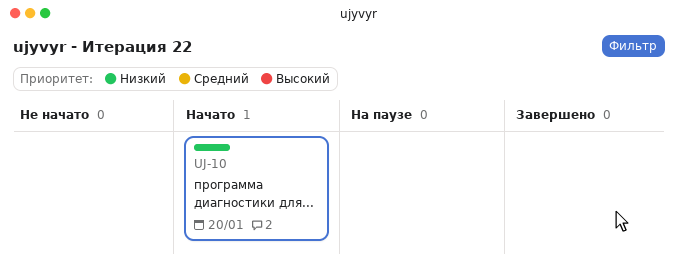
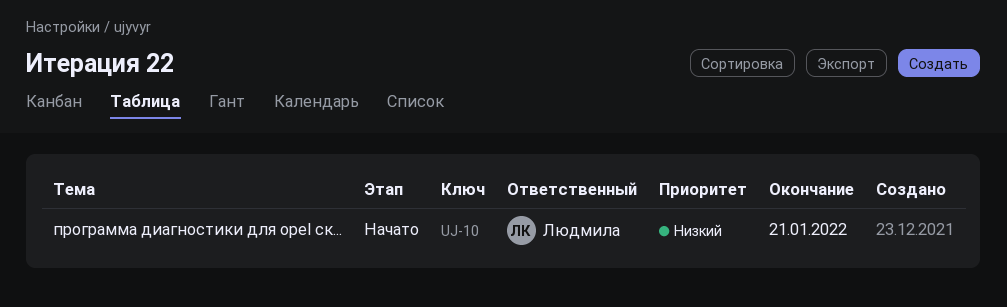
UJ-10, due: Jan 20 -> Jan 21

